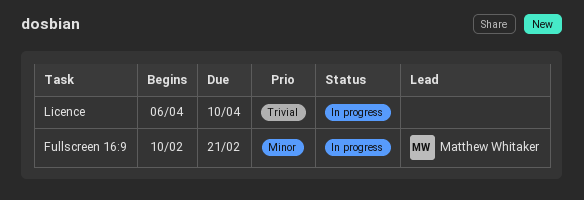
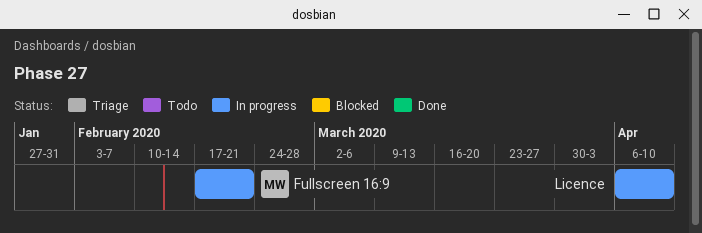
Fullscreen 16:9, start: Feb 10 -> Feb 17

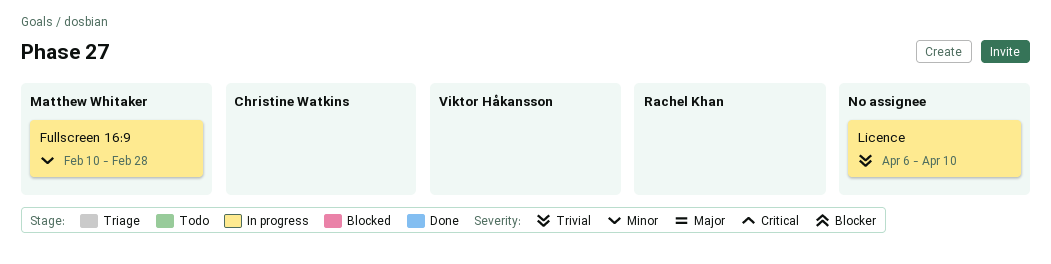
Fullscreen 16:9, start: Feb 17 -> Feb 10
Fullscreen 16:9, due: Feb 21 -> Feb 28

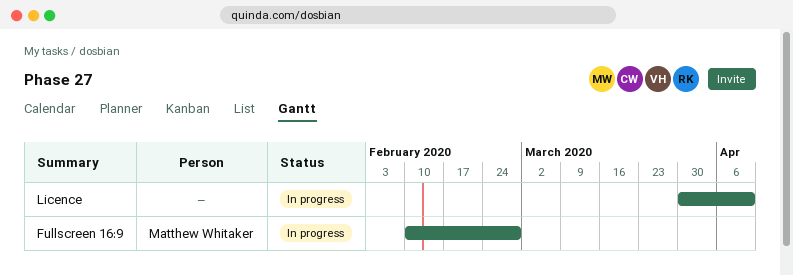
Licence, start: Apr 6 -> Mar 30

